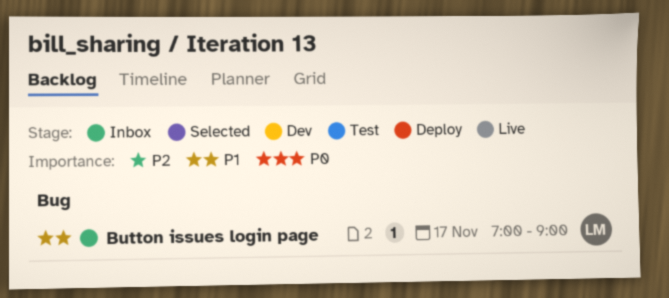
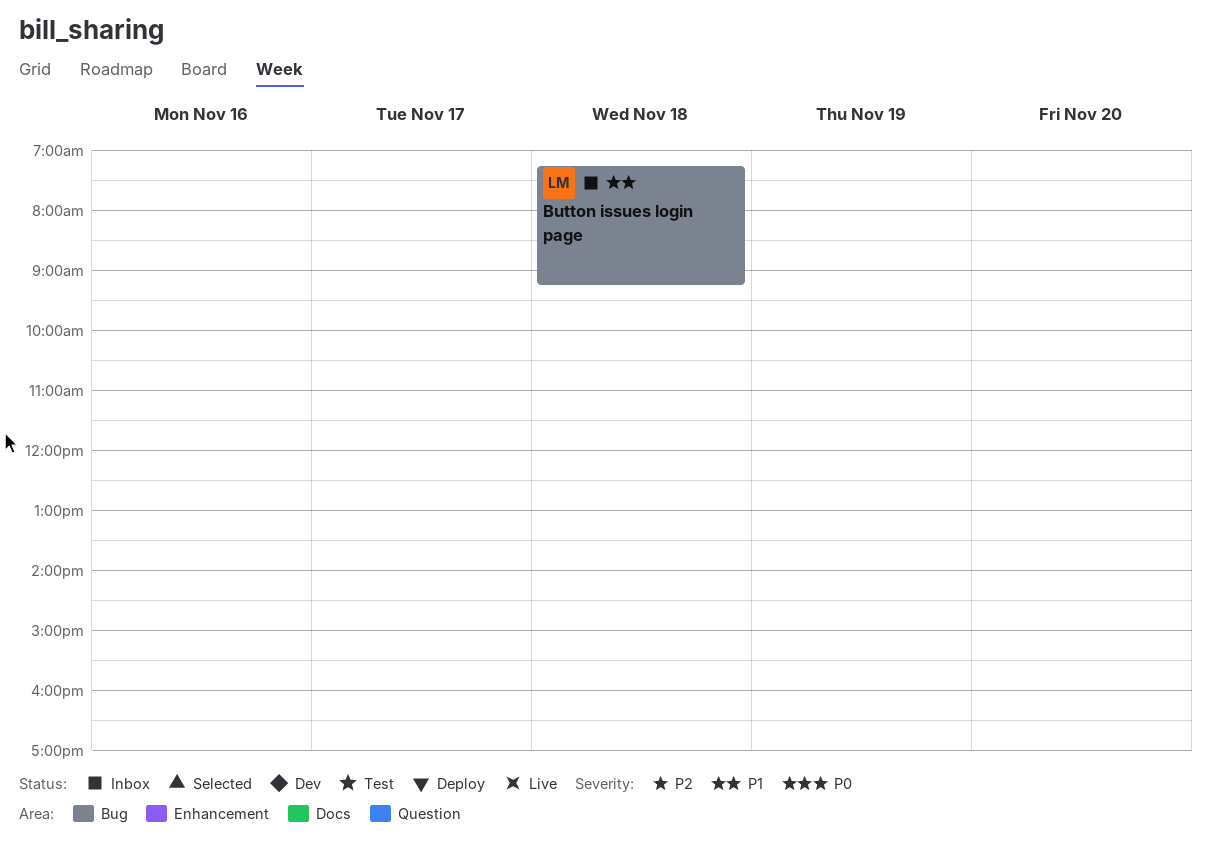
Button issues login page, day: Nov 17 -> Nov 18
Button issues login page, begins: 07:00 -> 07:15
Button issues login page, ends: 09:00 -> 09:15

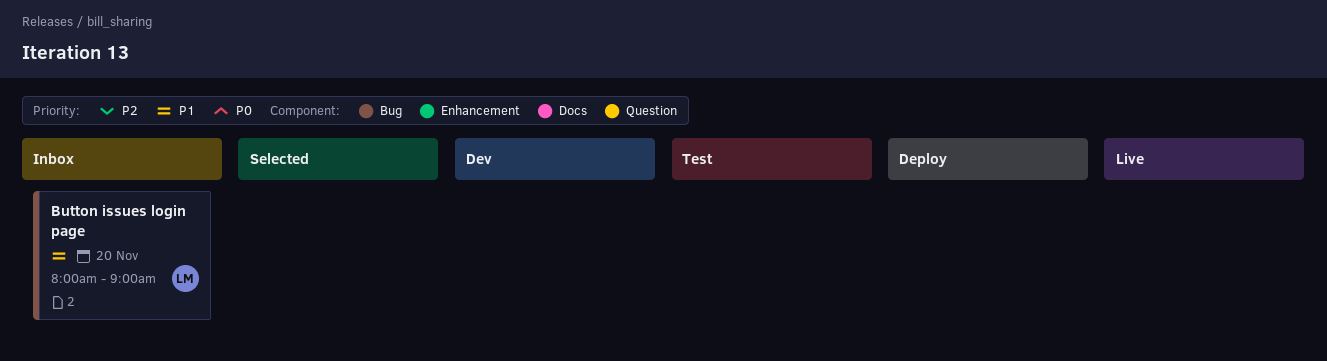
Button issues login page, day: Nov 18 -> Nov 20
Button issues login page, begins: 07:15 -> 08:00
Button issues login page, ends: 09:15 -> 09:00

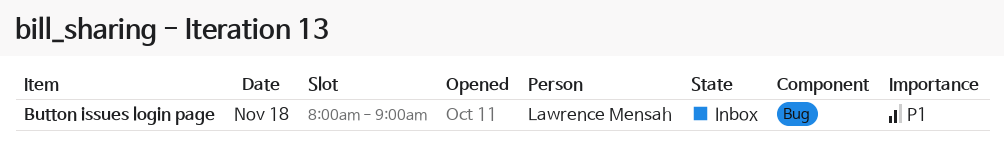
Button issues login page, day: Nov 20 -> Nov 18

